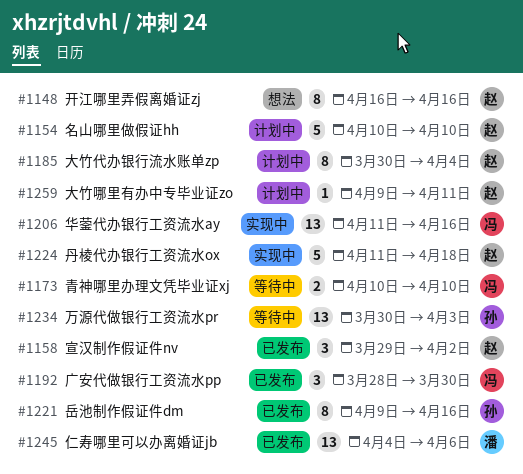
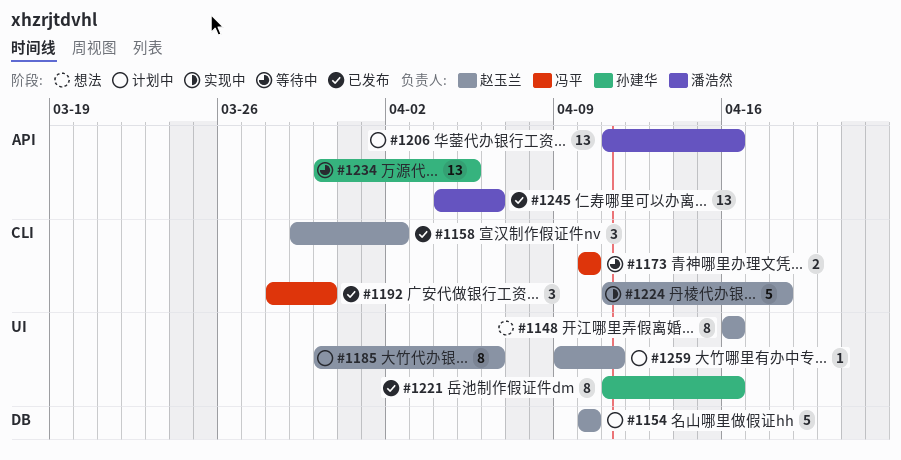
#1185, due: Apr 4 -> Apr 6
#1206, status: 实现中 -> 计划中
#1206, owner: 冯平 -> 潘浩然
#1221, start: Apr 9 -> Apr 11
#1234, due: Apr 3 -> Apr 5

